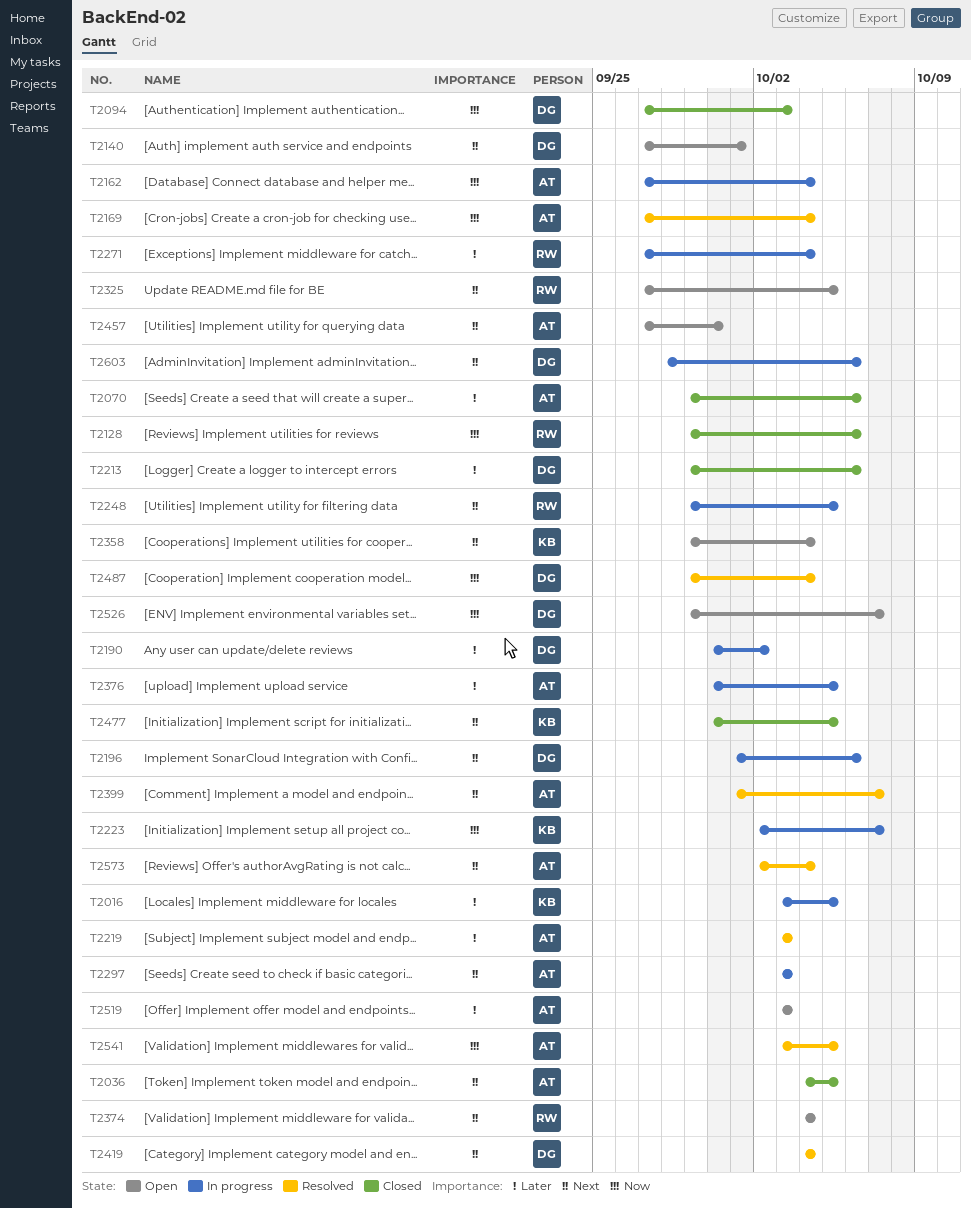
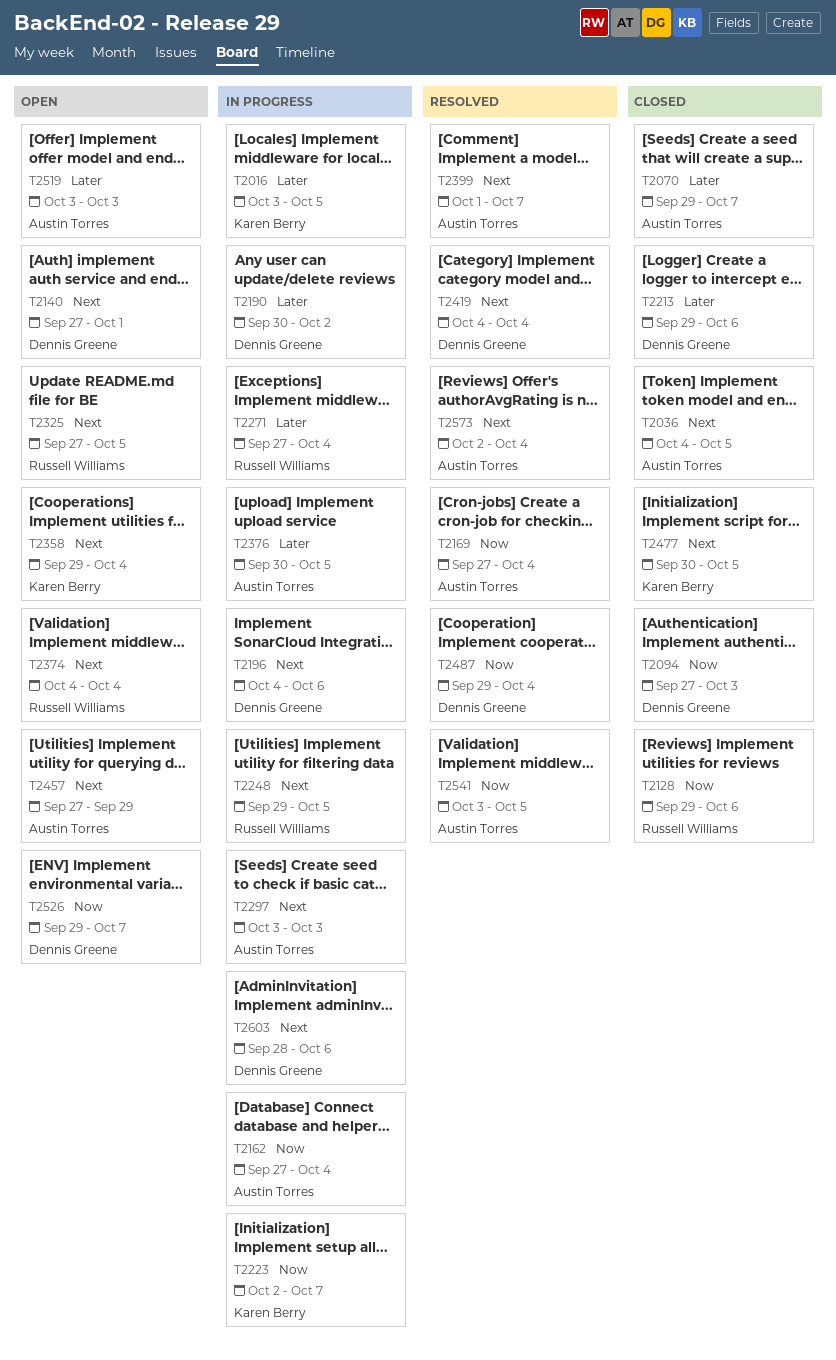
T2070, due: Oct 6 -> Oct 7
T2196, start: Oct 1 -> Oct 4
T2219: present -> none
T2457, due: Sep 30 -> Sep 29

